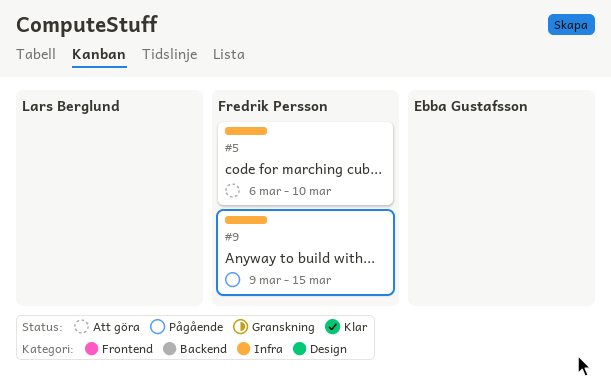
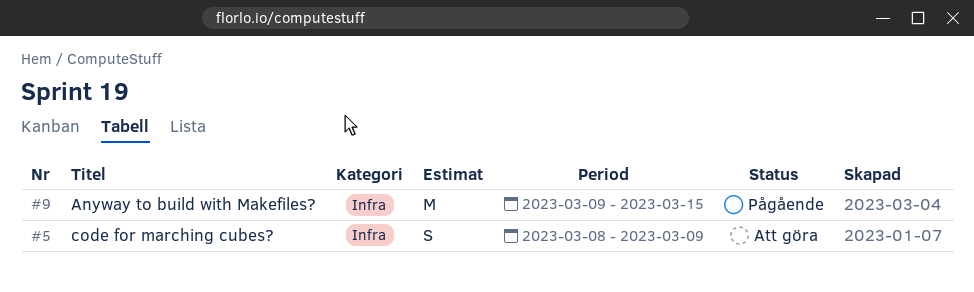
#5, start: Mar 6 -> Mar 8
#5, due: Mar 10 -> Mar 9

